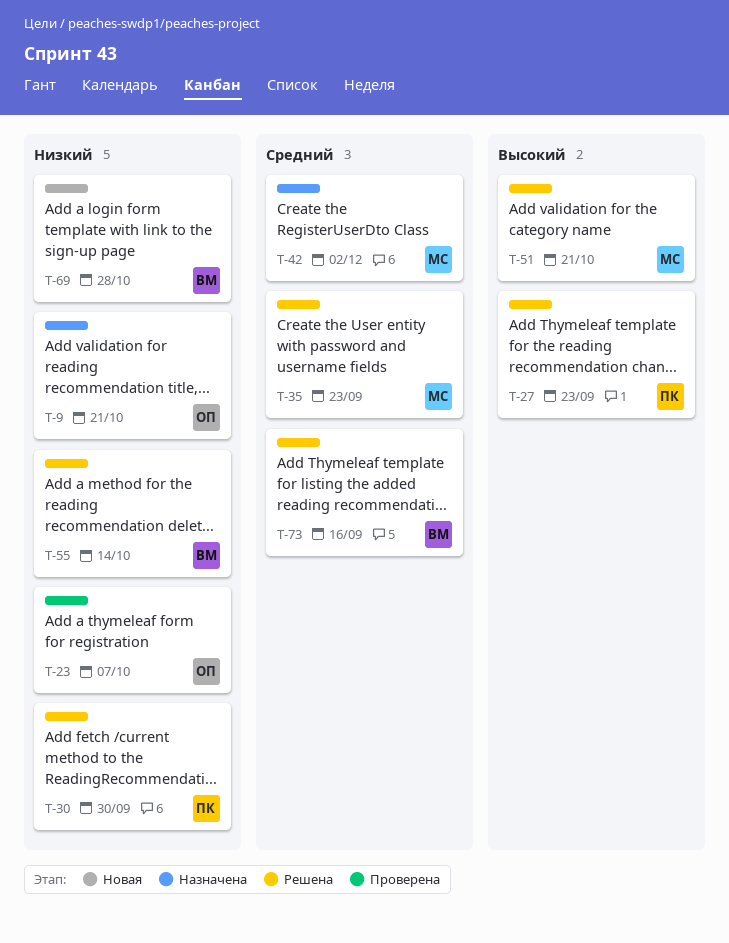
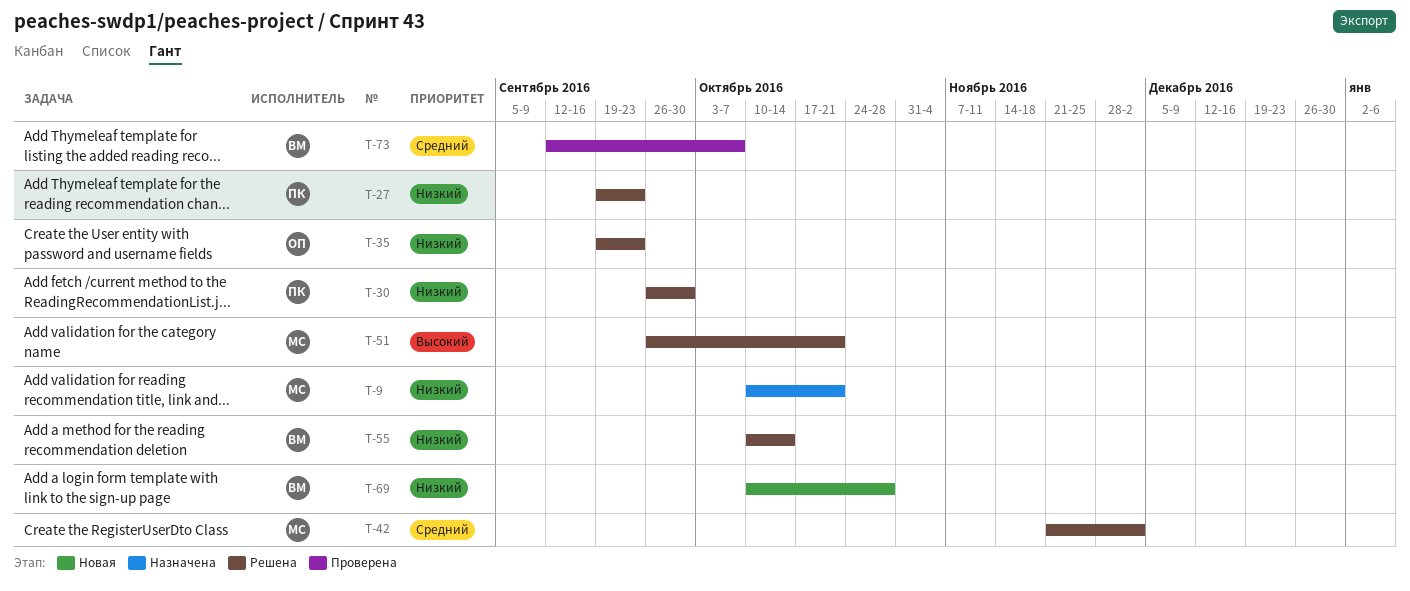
T-9, owner: ОП -> МС
T-23: present -> none
T-27, priority: Высокий -> Низкий
T-35, owner: МС -> ОП
T-35, priority: Средний -> Низкий
T-42, status: Назначена -> Решена
T-73, status: Решена -> Проверена
T-73, due: Sep 16 -> Oct 7

